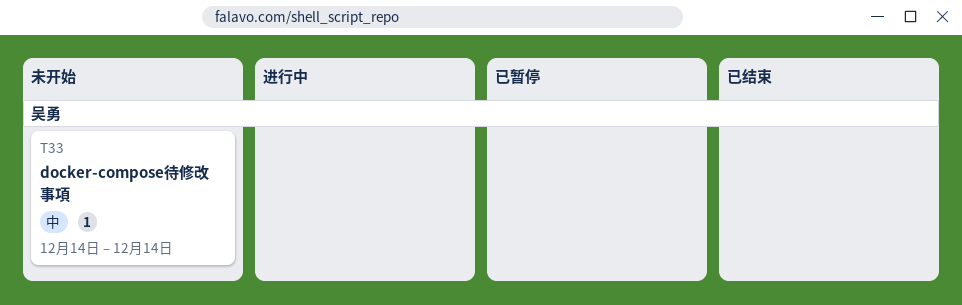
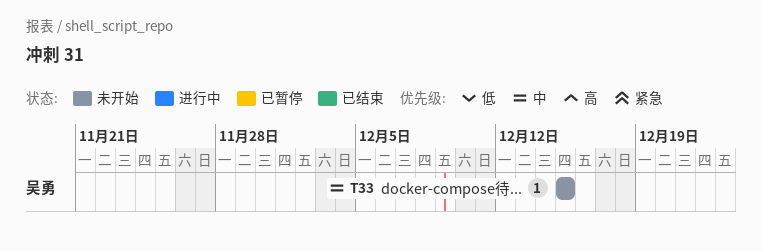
T33, start: Dec 14 -> Dec 15
T33, due: Dec 14 -> Dec 15

